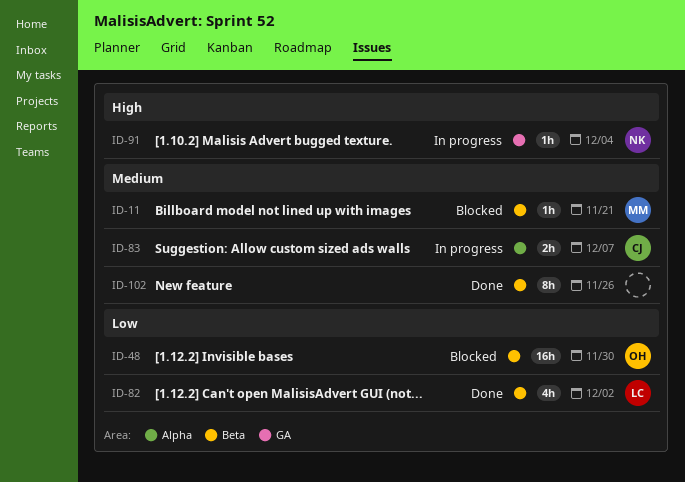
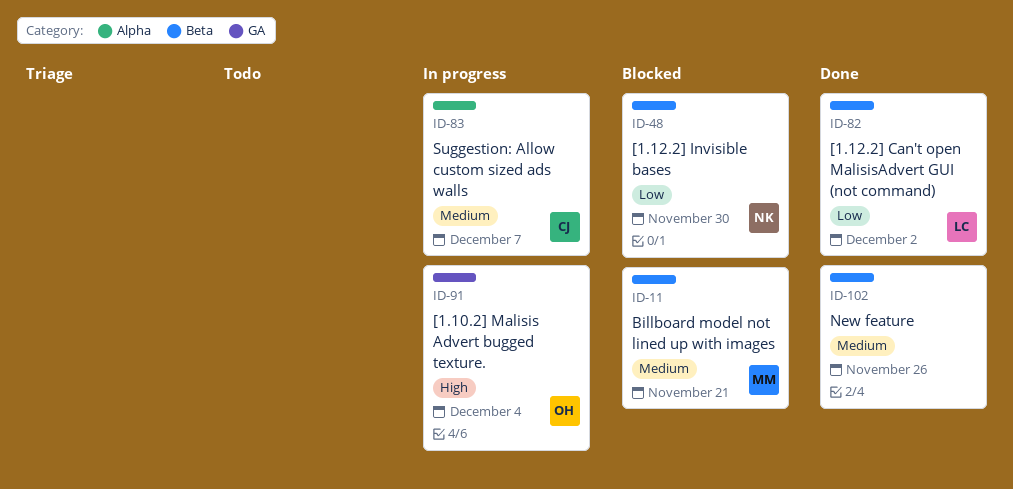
ID-48, owner: OH -> NK
ID-91, owner: NK -> OH

